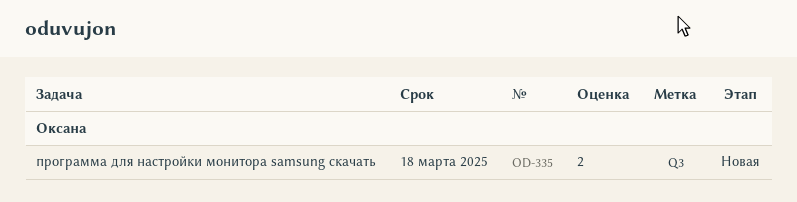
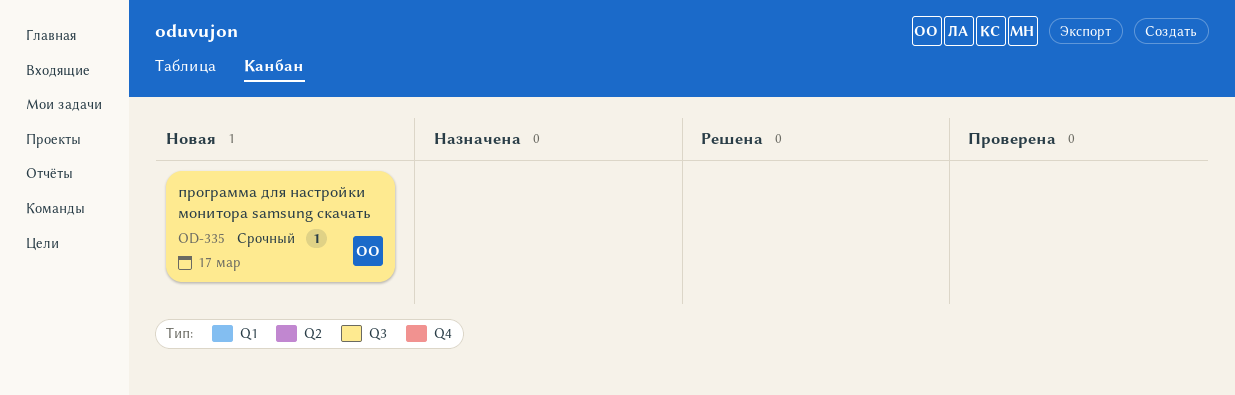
OD-335, estimate: 2 -> 1
OD-335, due: Mar 18 -> Mar 17

